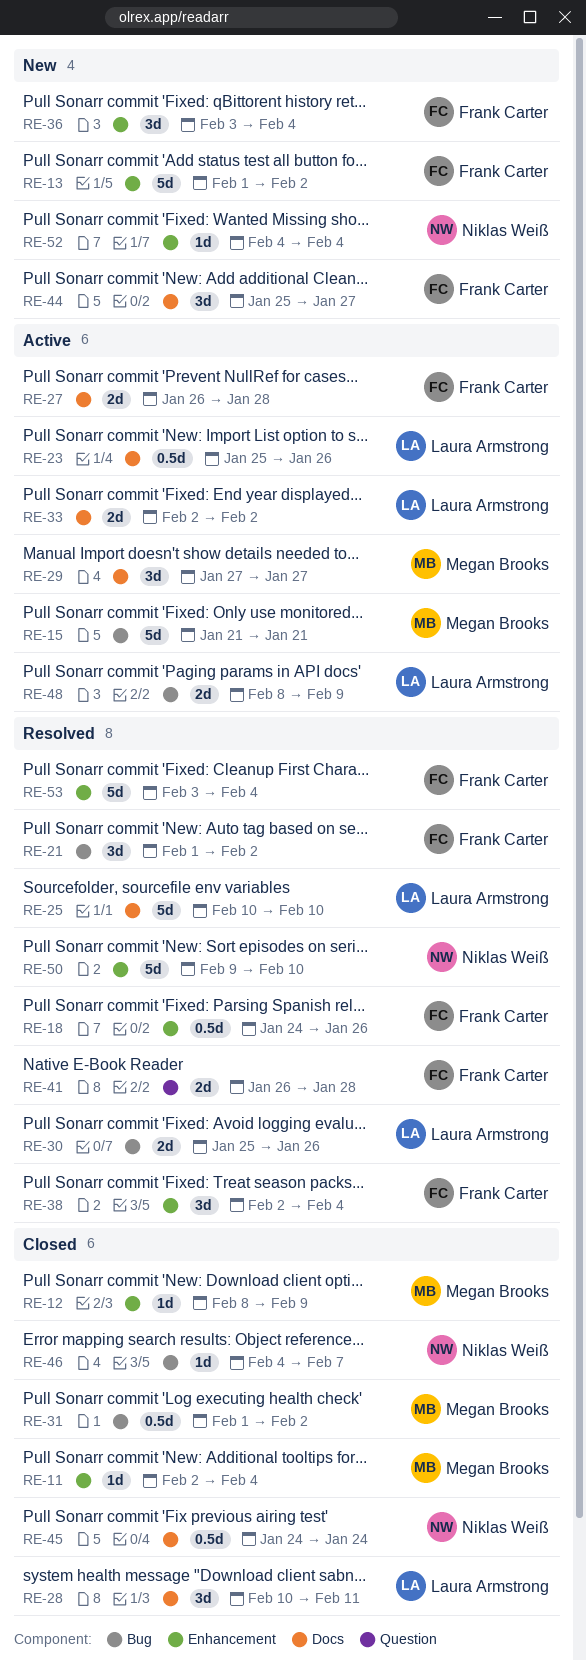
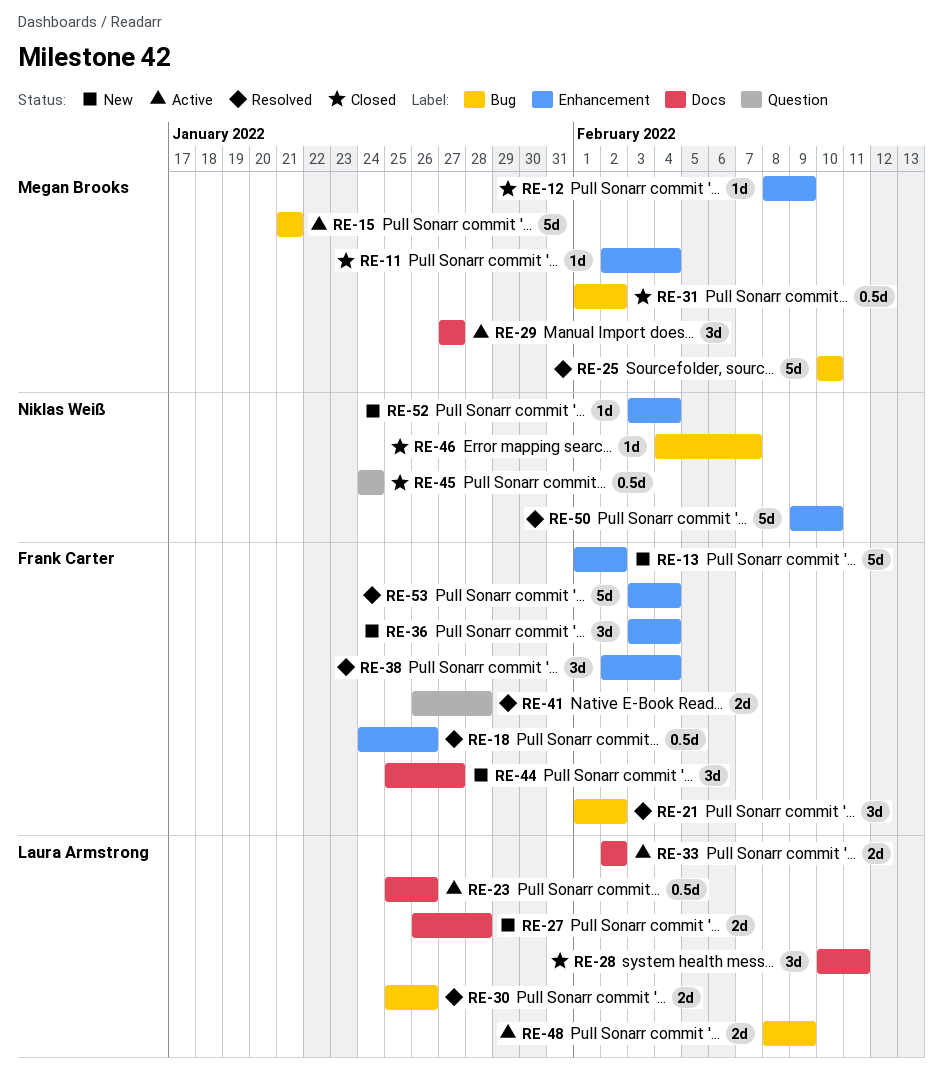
RE-25, owner: Laura Armstrong -> Megan Brooks
RE-25, label: Docs -> Bug
RE-27, status: Active -> New
RE-27, owner: Frank Carter -> Laura Armstrong
RE-45, label: Docs -> Question
RE-52, start: Feb 4 -> Feb 3

